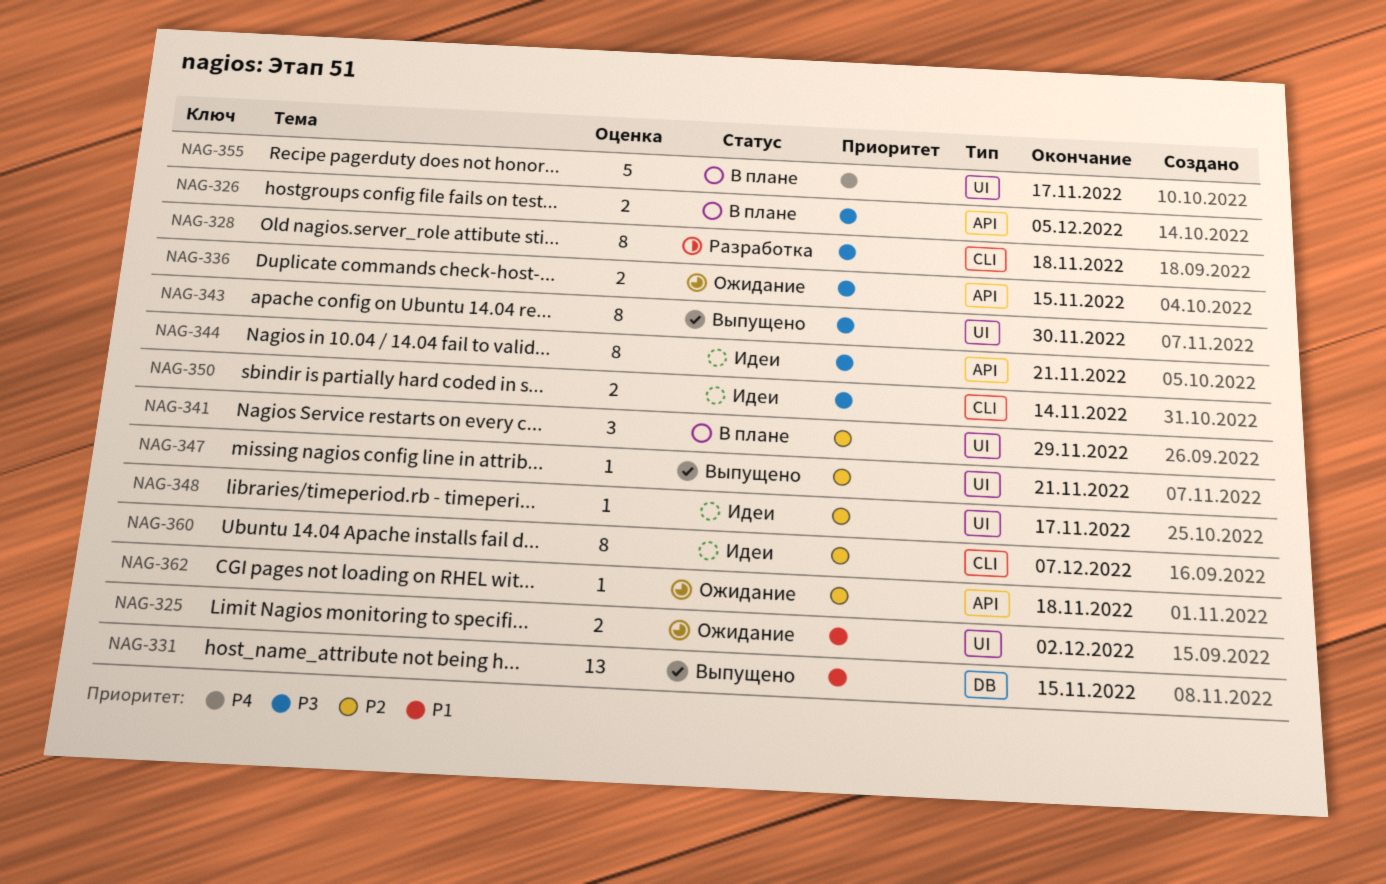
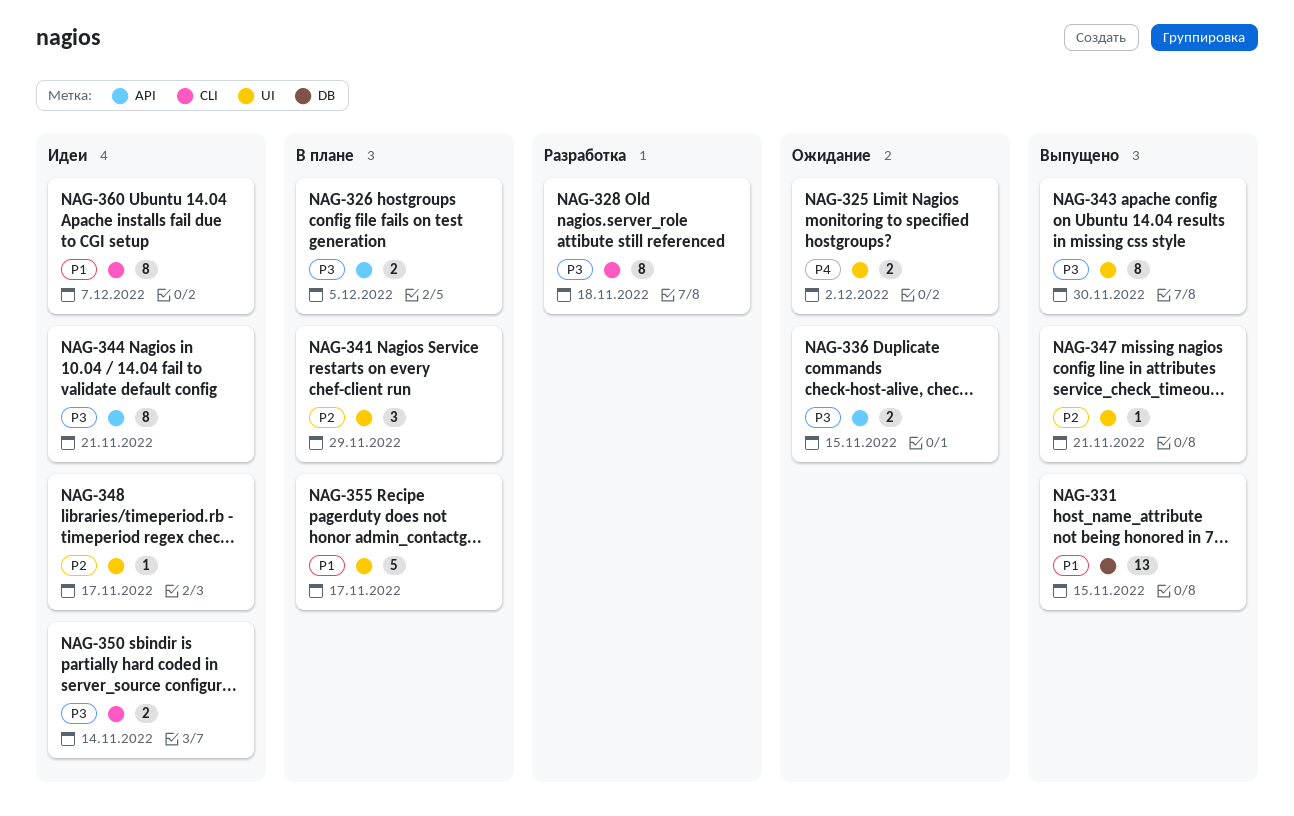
NAG-325, priority: P1 -> P4
NAG-355, priority: P4 -> P1
NAG-360, priority: P2 -> P1
NAG-362: present -> none

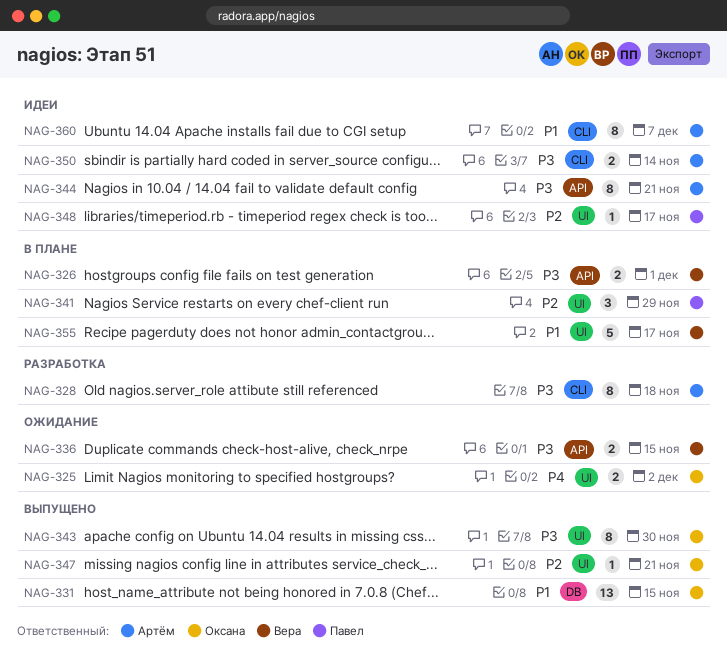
NAG-326, due: Dec 5 -> Dec 1

